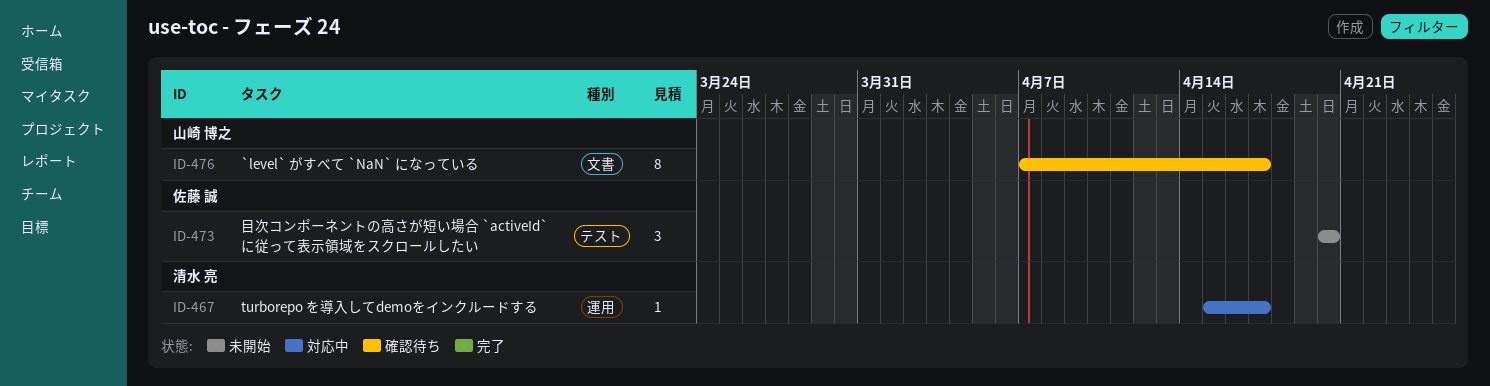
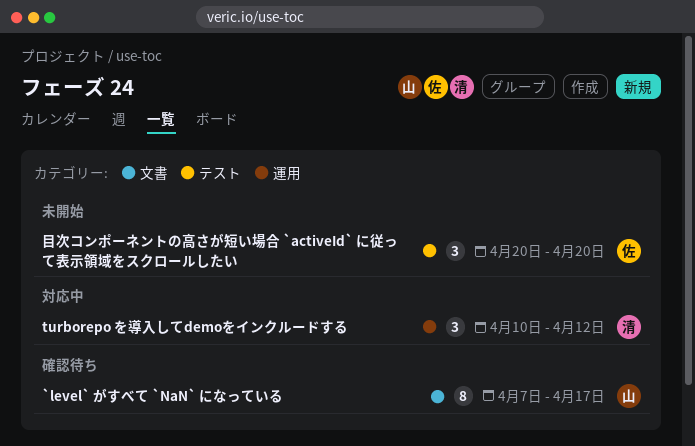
turborepo を導入してdemoをインクルードする, estimate: 1 -> 3
turborepo を導入してdemoをインクルードする, start: Apr 15 -> Apr 10
turborepo を導入してdemoをインクルードする, due: Apr 17 -> Apr 12

